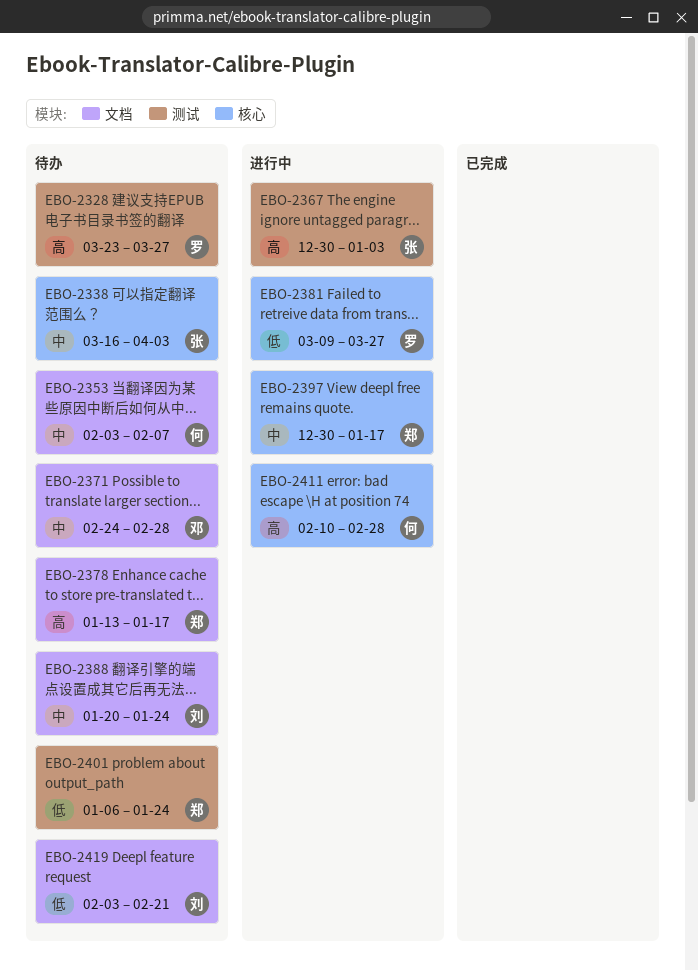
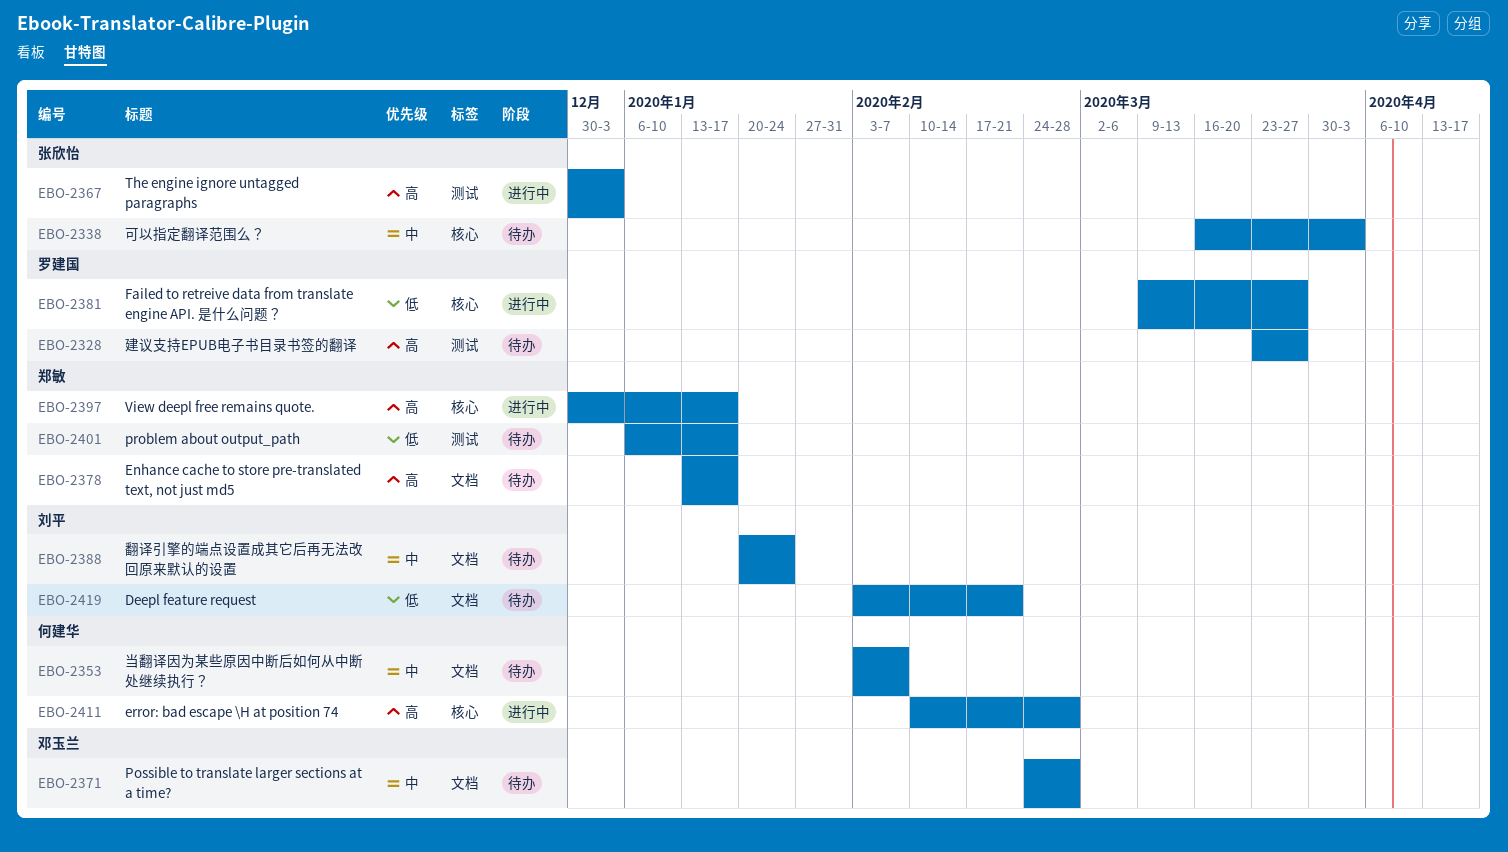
EBO-2397, priority: 中 -> 高
EBO-2401, due: Jan 24 -> Jan 17

